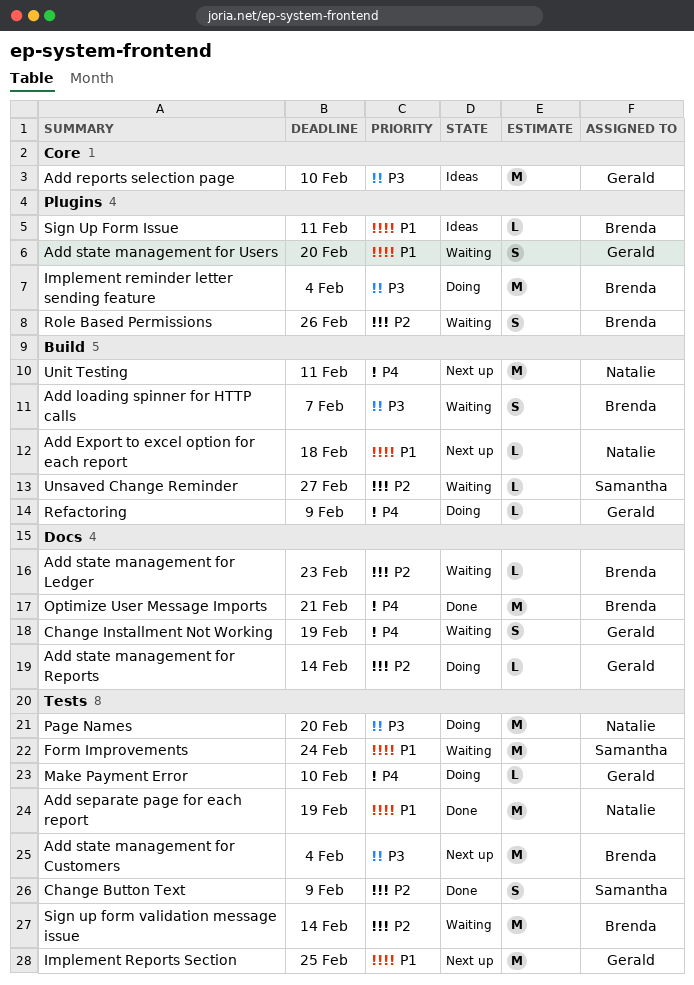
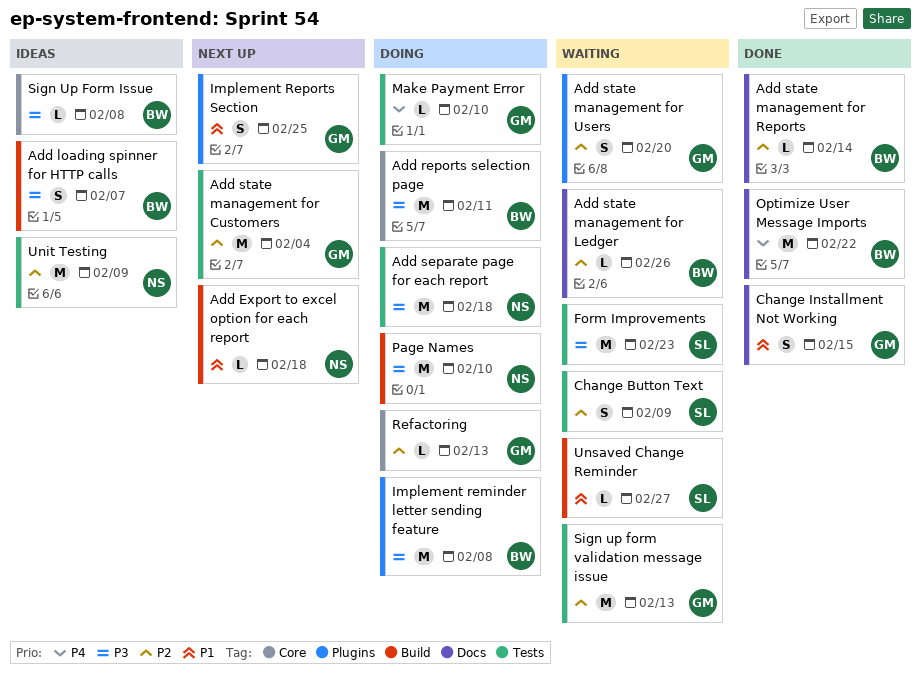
Add loading spinner for HTTP calls, status: Waiting -> Ideas
Add reports selection page, status: Ideas -> Doing
Add reports selection page, owner: Gerald -> Brenda
Add reports selection page, due: Feb 10 -> Feb 11
Add separate page for each report, status: Done -> Doing
Add separate page for each report, priority: P1 -> P3
Add separate page for each report, due: Feb 19 -> Feb 18
Add state management for Customers, owner: Brenda -> Gerald
Add state management for Customers, priority: P3 -> P2
Add state management for Ledger, due: Feb 23 -> Feb 26
Add state management for Reports, status: Doing -> Done
Add state management for Reports, owner: Gerald -> Brenda
Add state management for Users, priority: P1 -> P2
Change Button Text, status: Done -> Waiting
Change Installment Not Working, status: Waiting -> Done
Change Installment Not Working, priority: P4 -> P1
Change Installment Not Working, due: Feb 19 -> Feb 15
Form Improvements, priority: P1 -> P3
Form Improvements, due: Feb 24 -> Feb 23
Implement reminder letter sending feature, due: Feb 4 -> Feb 8
Implement Reports Section, label: Tests -> Plugins
Implement Reports Section, estimate: M -> S
Optimize User Message Imports, due: Feb 21 -> Feb 22
Page Names, label: Tests -> Build
Page Names, due: Feb 20 -> Feb 10
Refactoring, priority: P4 -> P2
Refactoring, label: Build -> Core
Refactoring, due: Feb 9 -> Feb 13
Role Based Permissions: present -> none
Sign Up Form Issue, priority: P1 -> P3
Sign Up Form Issue, label: Plugins -> Core
Sign Up Form Issue, due: Feb 11 -> Feb 8
Sign up form validation message issue, owner: Brenda -> Gerald
Sign up form validation message issue, due: Feb 14 -> Feb 13
Unit Testing, status: Next up -> Ideas
Unit Testing, priority: P4 -> P2
Unit Testing, label: Build -> Tests
Unit Testing, due: Feb 11 -> Feb 9
Unsaved Change Reminder, priority: P2 -> P1

